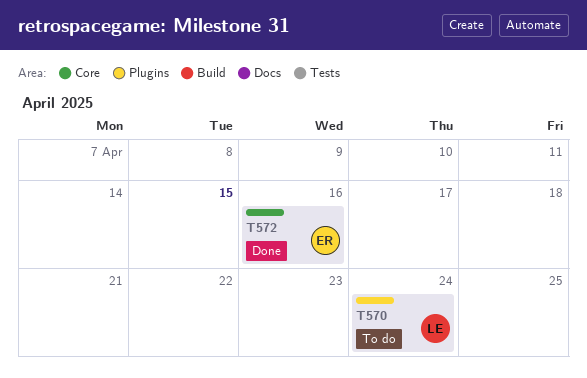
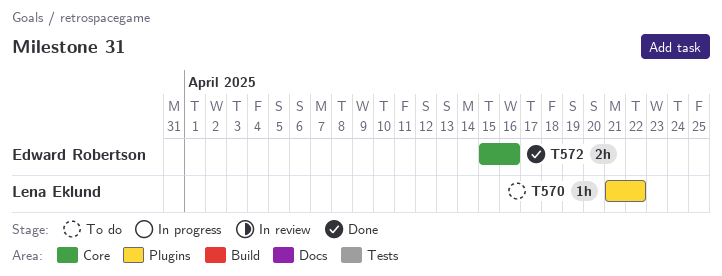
T570, due: Apr 24 -> Apr 22

